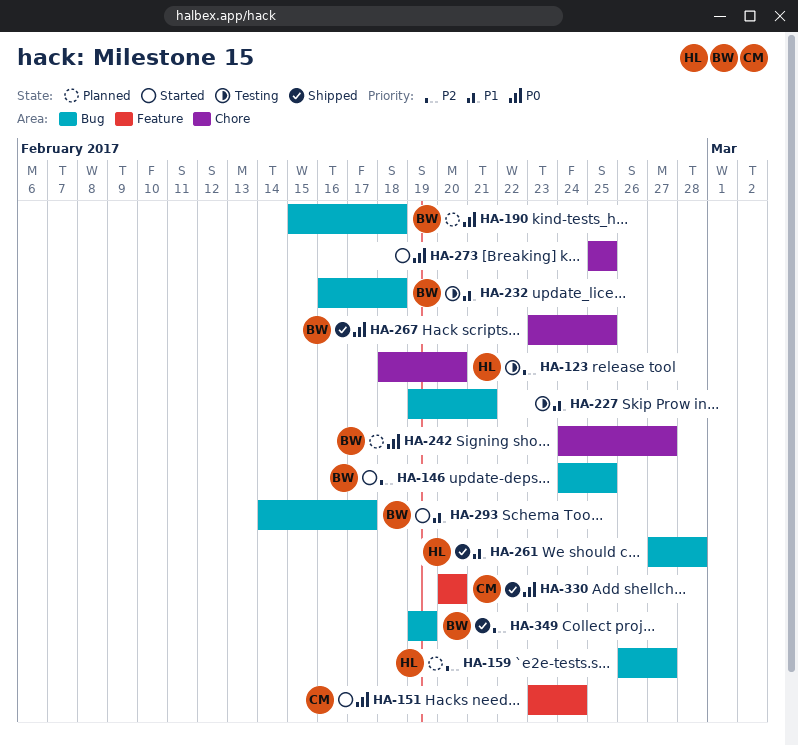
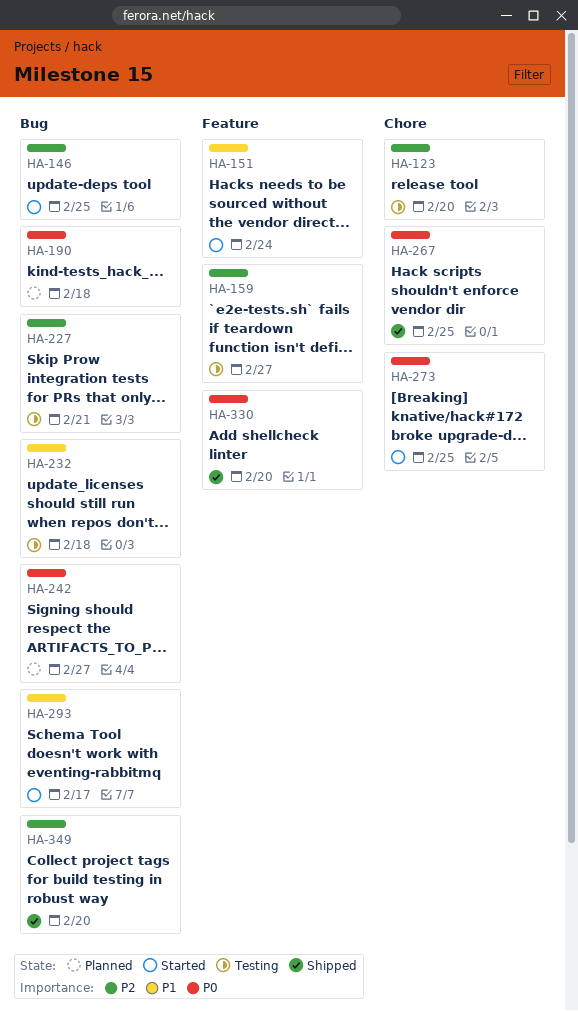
HA-151, priority: P0 -> P1
HA-159, status: Planned -> Testing
HA-159, label: Bug -> Feature
HA-227, priority: P1 -> P2
HA-242, label: Chore -> Bug
HA-261: present -> none
HA-349, due: Feb 19 -> Feb 20

